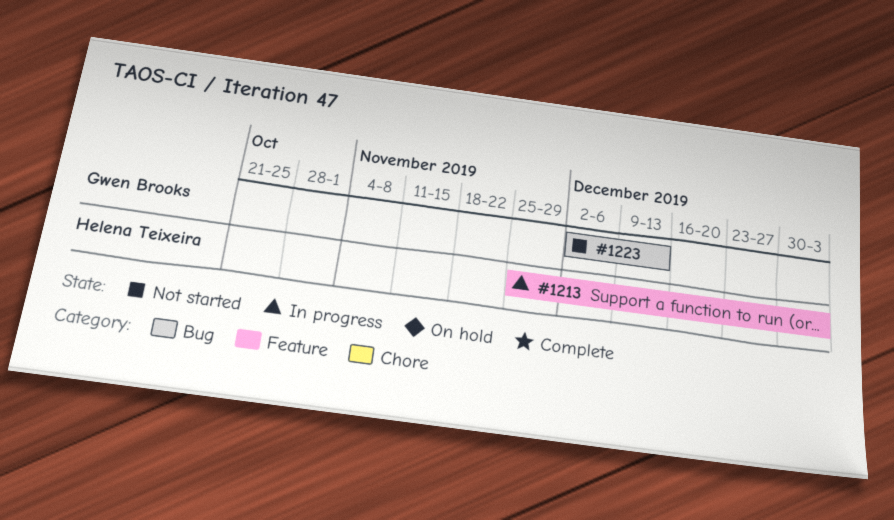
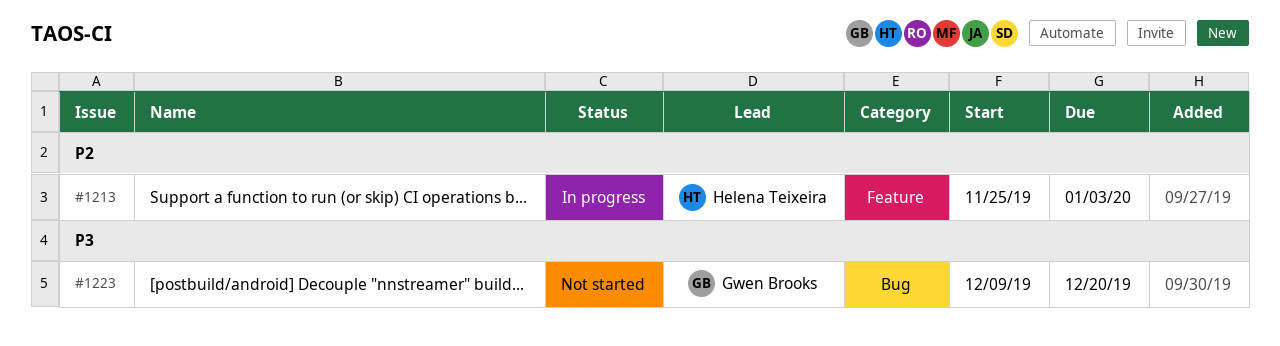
#1223, start: Dec 2 -> Dec 9
#1223, due: Dec 13 -> Dec 20

